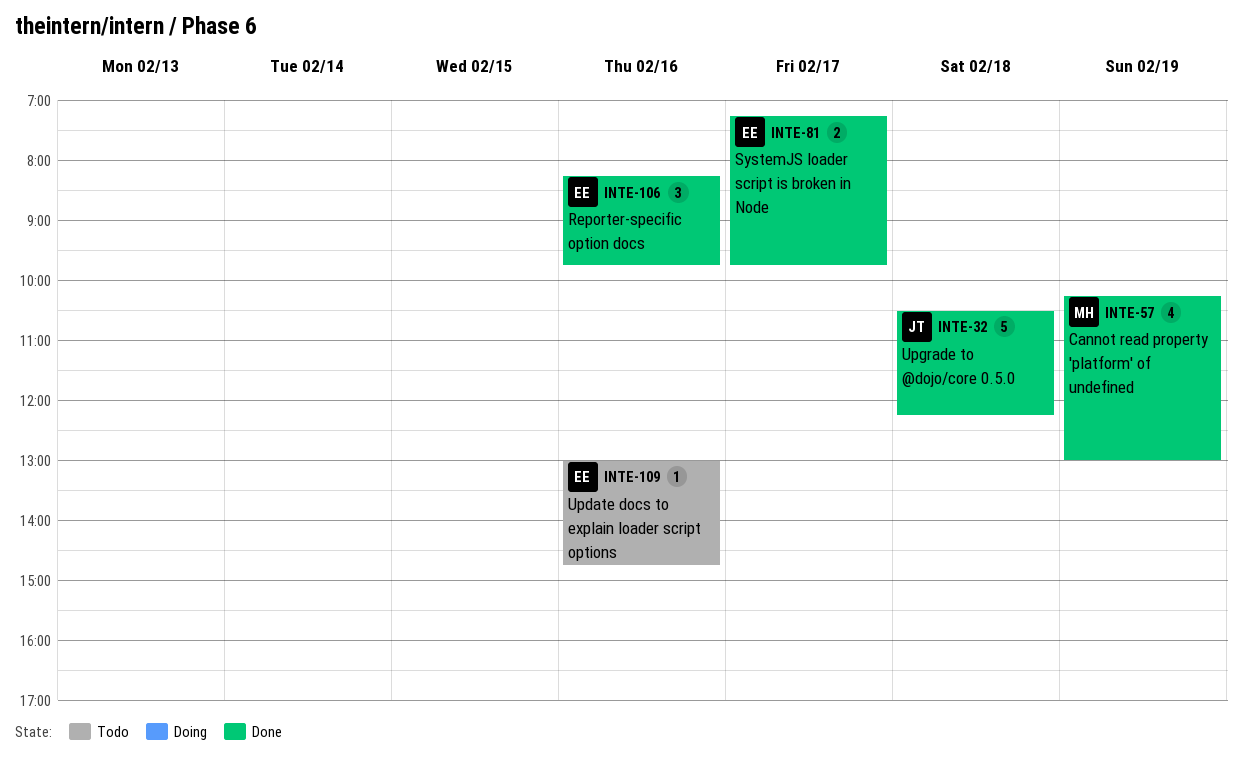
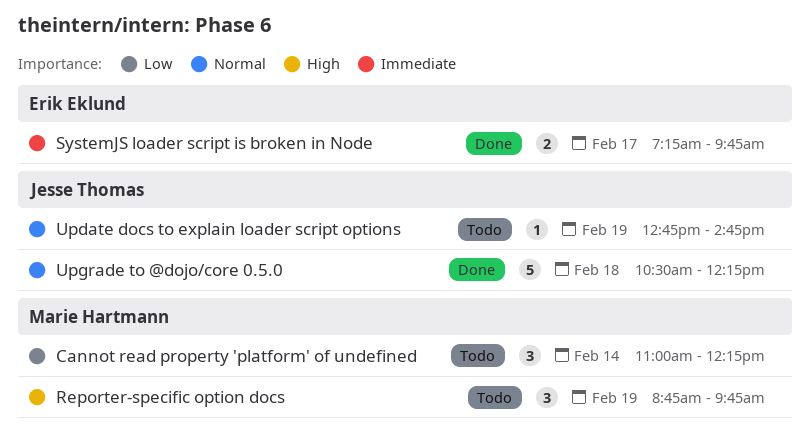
Cannot read property 'platform' of undefined, status: Done -> Todo
Cannot read property 'platform' of undefined, estimate: 4 -> 3
Cannot read property 'platform' of undefined, day: Feb 19 -> Feb 14
Cannot read property 'platform' of undefined, begins: 10:15 -> 11:00
Cannot read property 'platform' of undefined, ends: 13:00 -> 12:15
Reporter-specific option docs, status: Done -> Todo
Reporter-specific option docs, owner: Erik Eklund -> Marie Hartmann
Reporter-specific option docs, day: Feb 16 -> Feb 19
Reporter-specific option docs, begins: 08:15 -> 08:45
Update docs to explain loader script options, owner: Erik Eklund -> Jesse Thomas
Update docs to explain loader script options, day: Feb 16 -> Feb 19
Update docs to explain loader script options, begins: 13:00 -> 12:45

